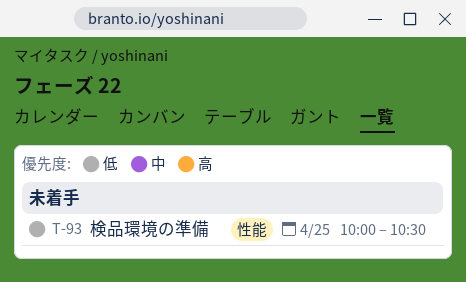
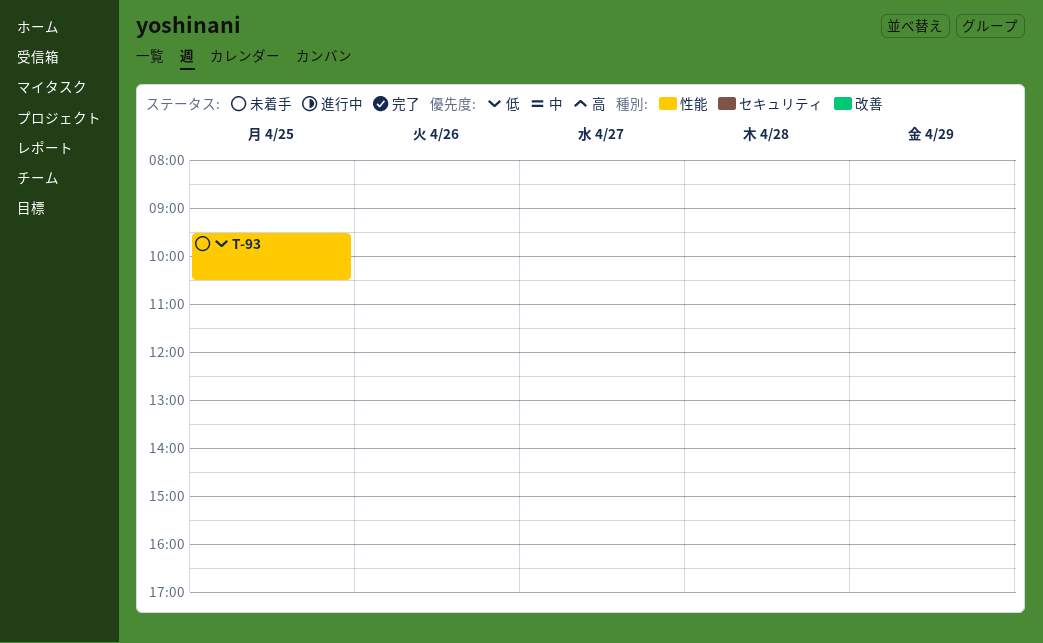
T-93, begins: 10:00 -> 09:30

